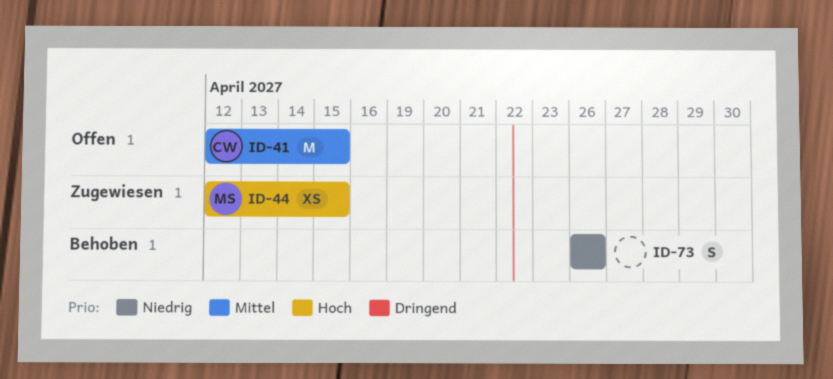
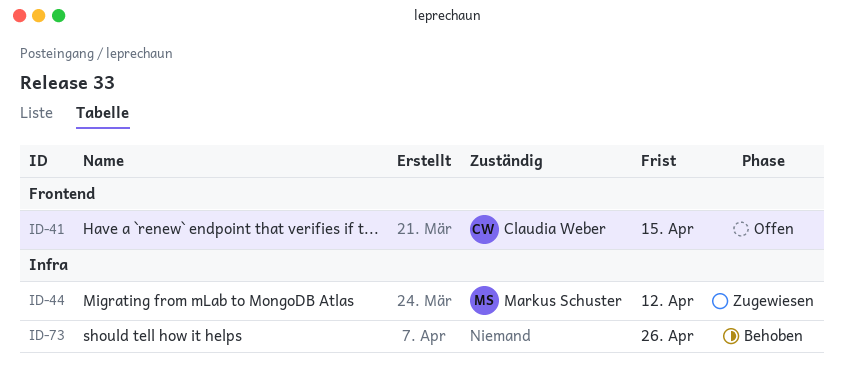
ID-44, due: Apr 15 -> Apr 12

